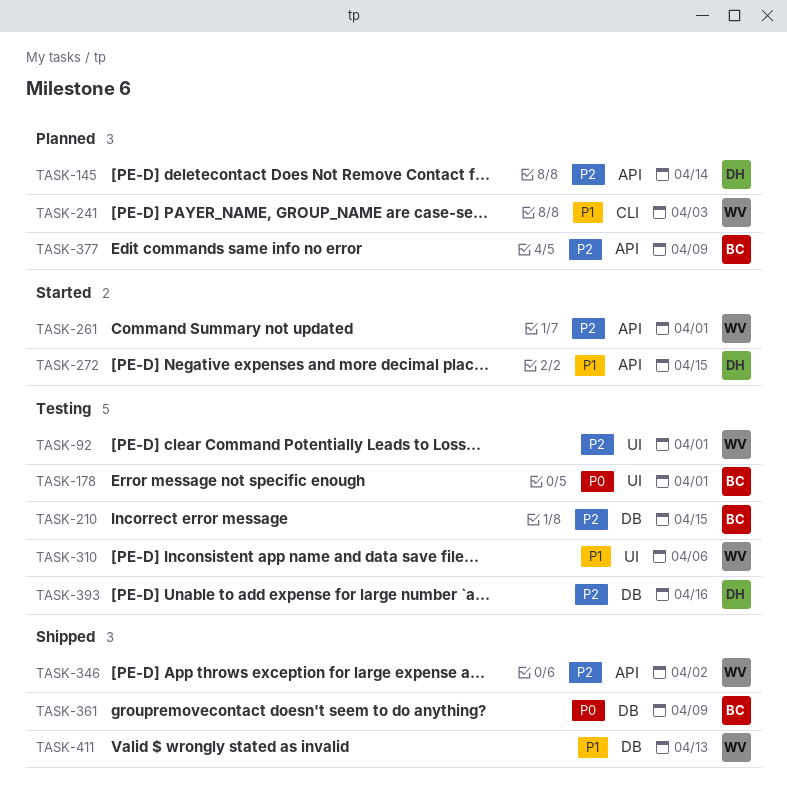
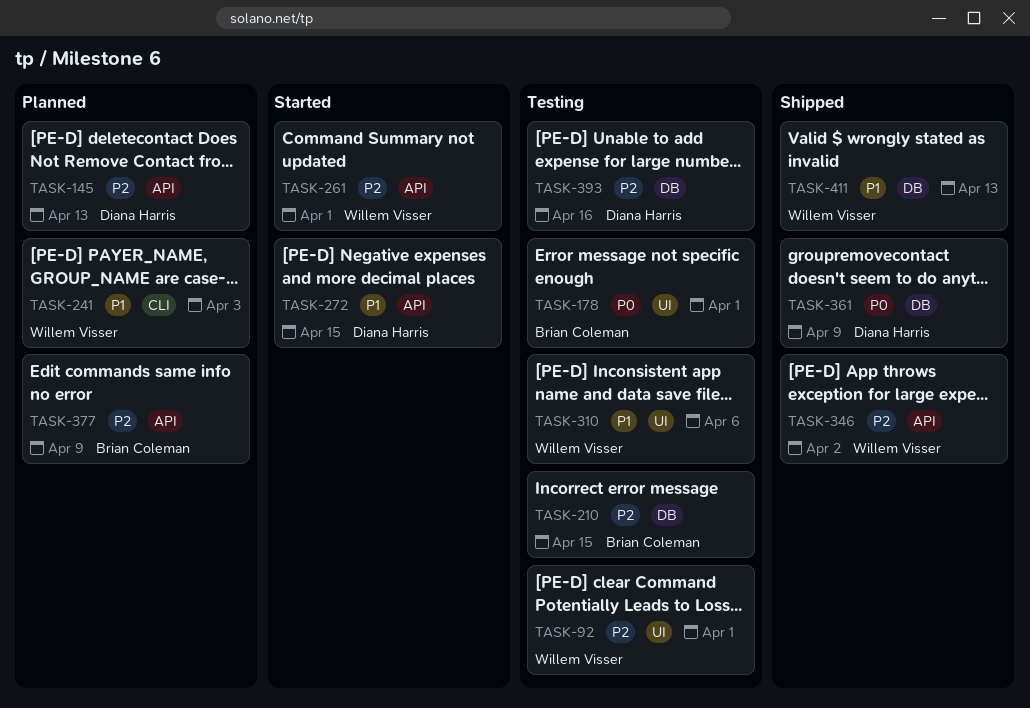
TASK-145, due: Apr 14 -> Apr 13
TASK-361, owner: Brian Coleman -> Diana Harris

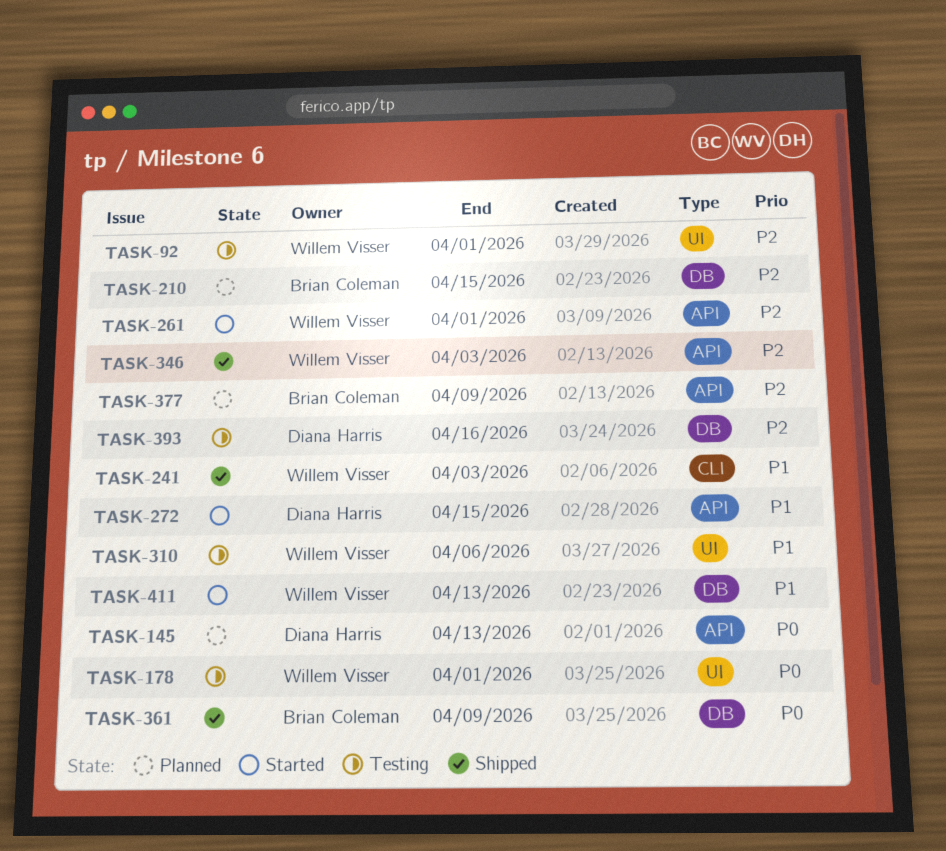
TASK-145, priority: P2 -> P0
TASK-178, owner: Brian Coleman -> Willem Visser
TASK-210, status: Testing -> Planned
TASK-241, status: Planned -> Shipped
TASK-346, due: Apr 2 -> Apr 3
TASK-361, owner: Diana Harris -> Brian Coleman
TASK-411, status: Shipped -> Started

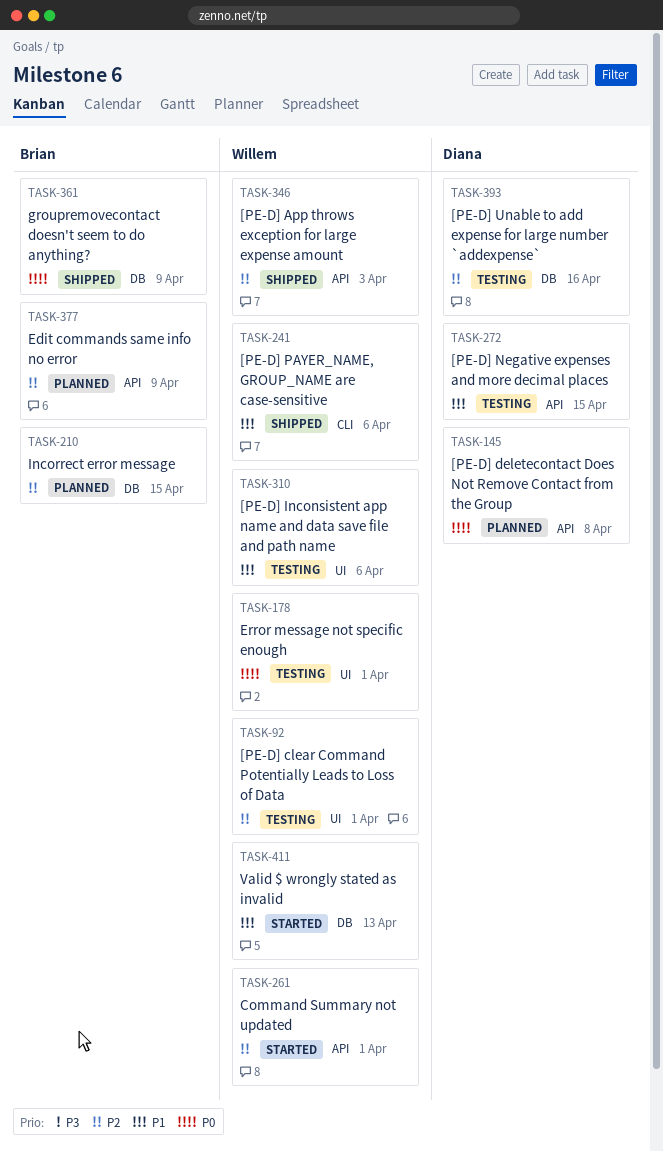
TASK-145, due: Apr 13 -> Apr 8
TASK-241, due: Apr 3 -> Apr 6
TASK-272, status: Started -> Testing

